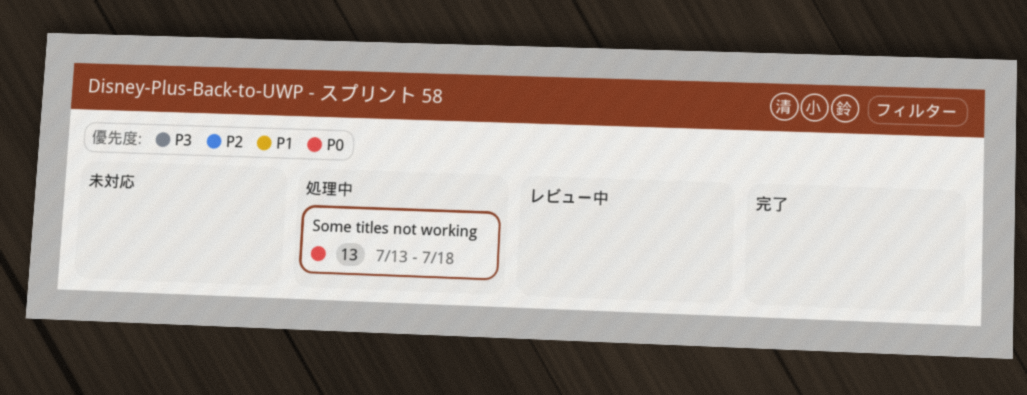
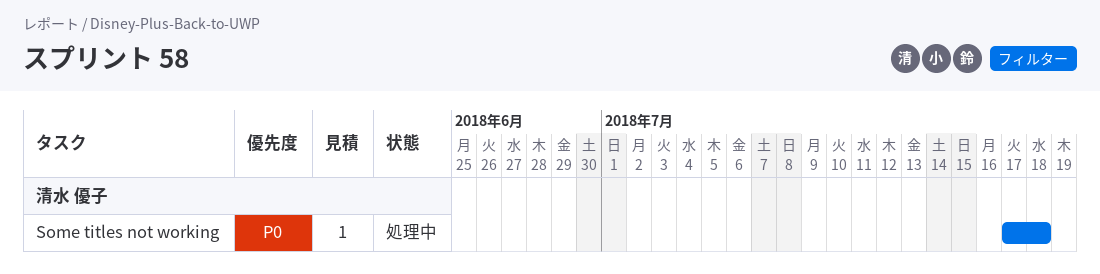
Some titles not working, estimate: 13 -> 1
Some titles not working, start: Jul 13 -> Jul 17

